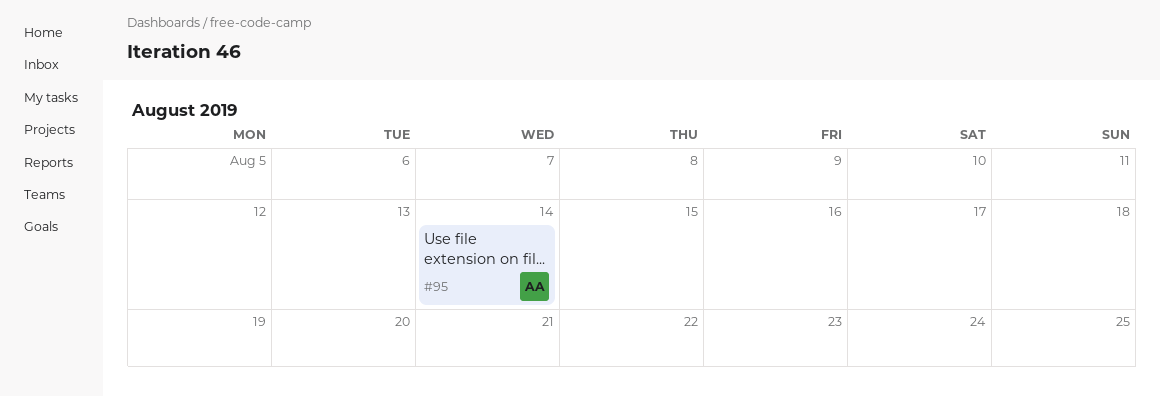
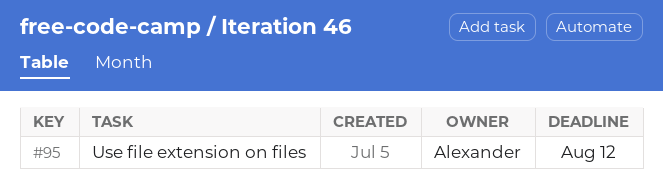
#95, due: Aug 14 -> Aug 12

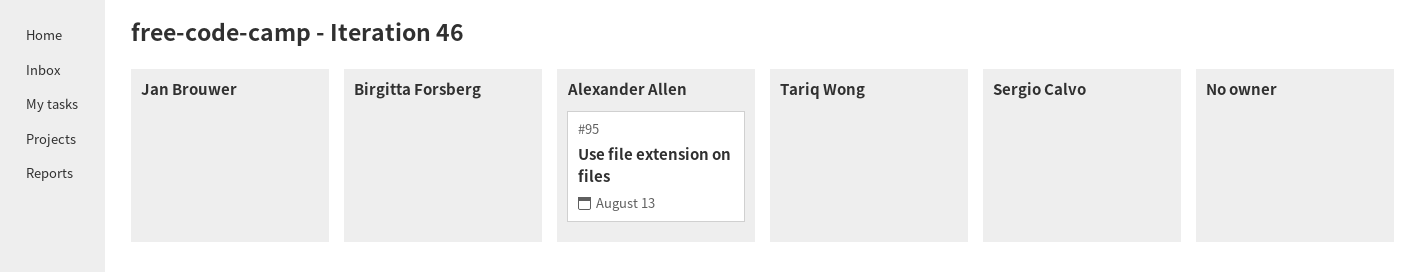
#95, due: Aug 12 -> Aug 13

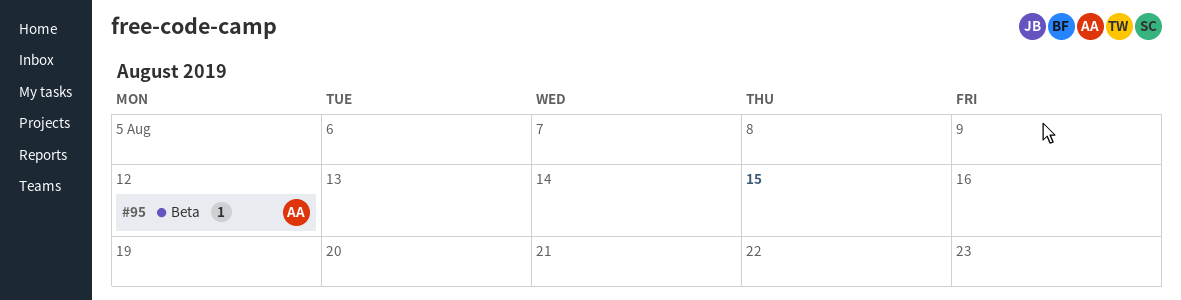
#95, due: Aug 13 -> Aug 12

